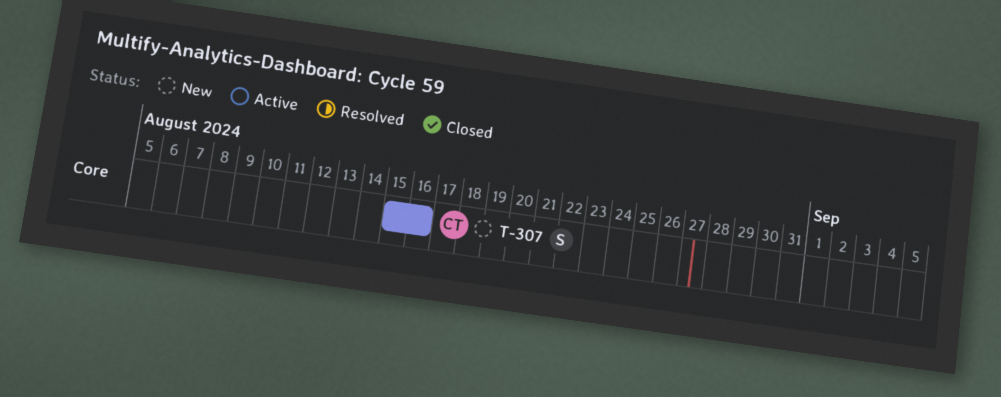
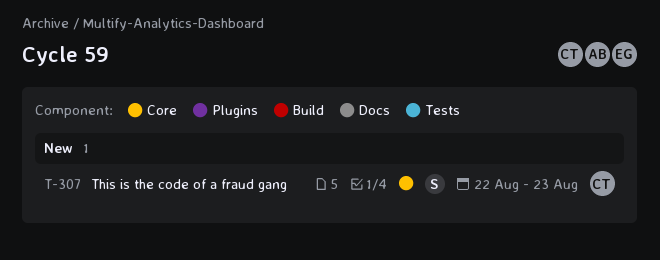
T-307, start: Aug 15 -> Aug 22
T-307, due: Aug 16 -> Aug 23

